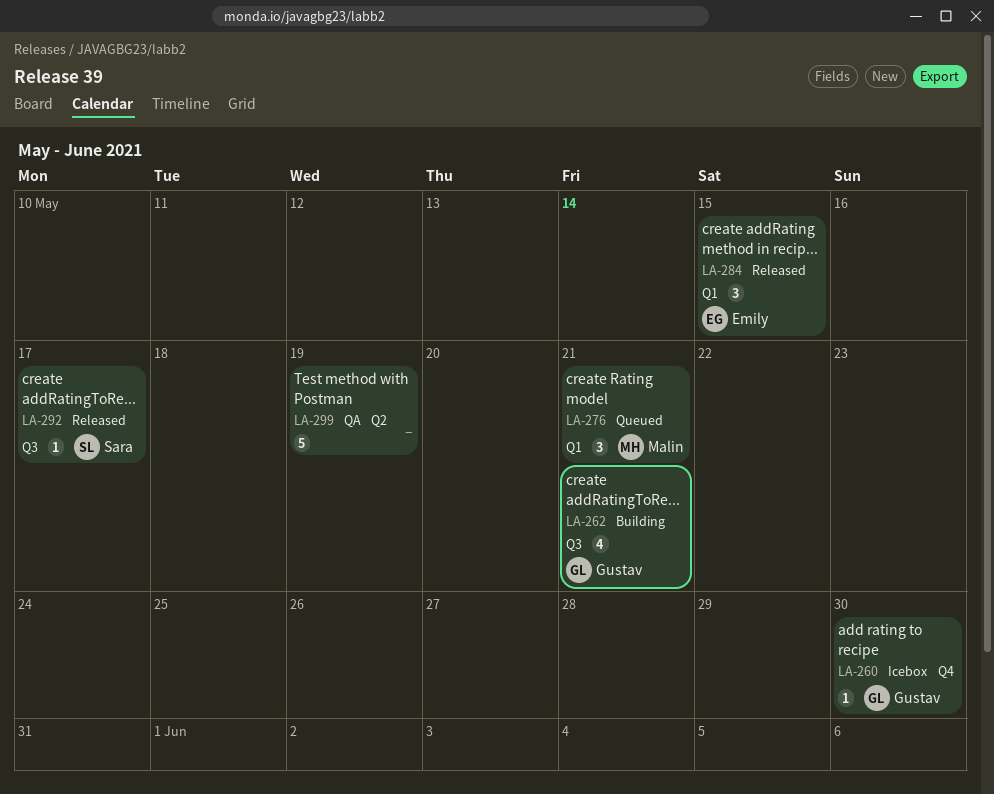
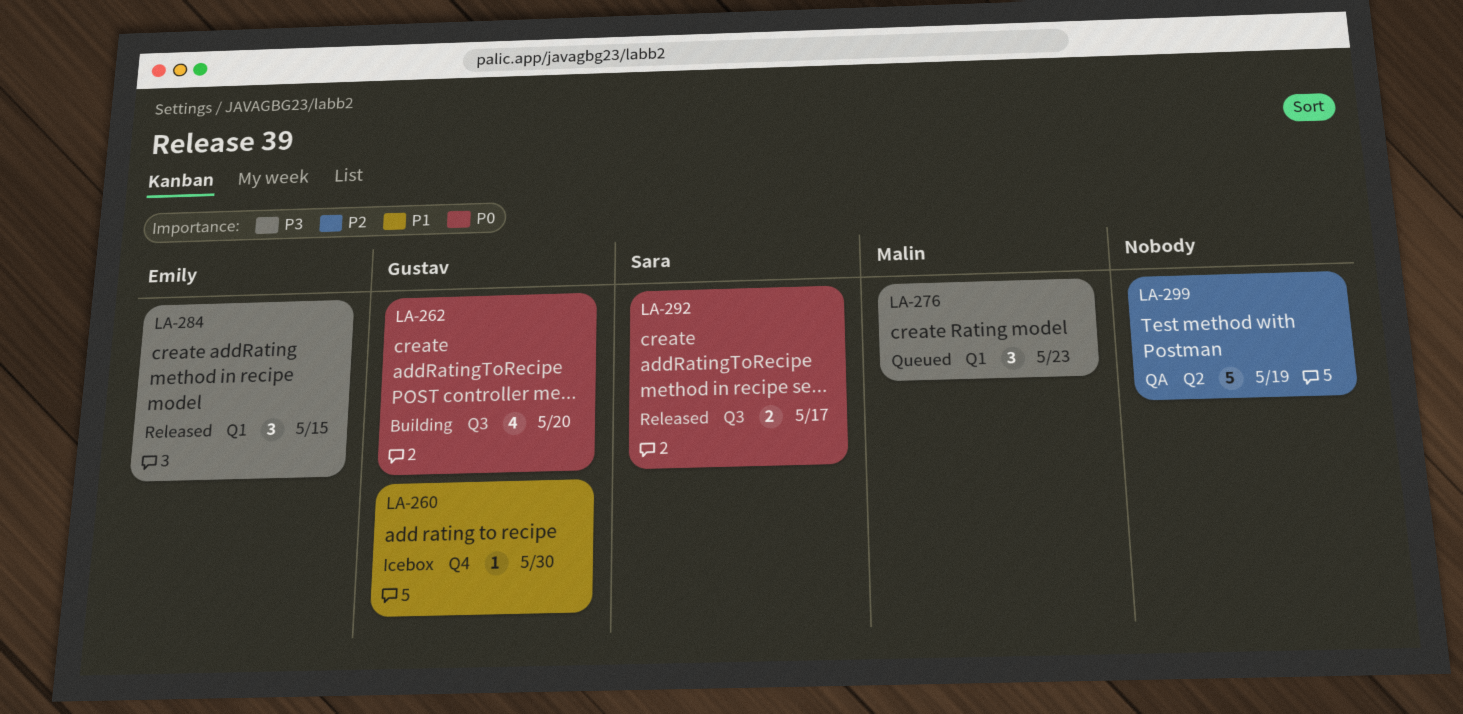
LA-262, due: May 21 -> May 20
LA-276, due: May 21 -> May 23
LA-292, estimate: 1 -> 2

